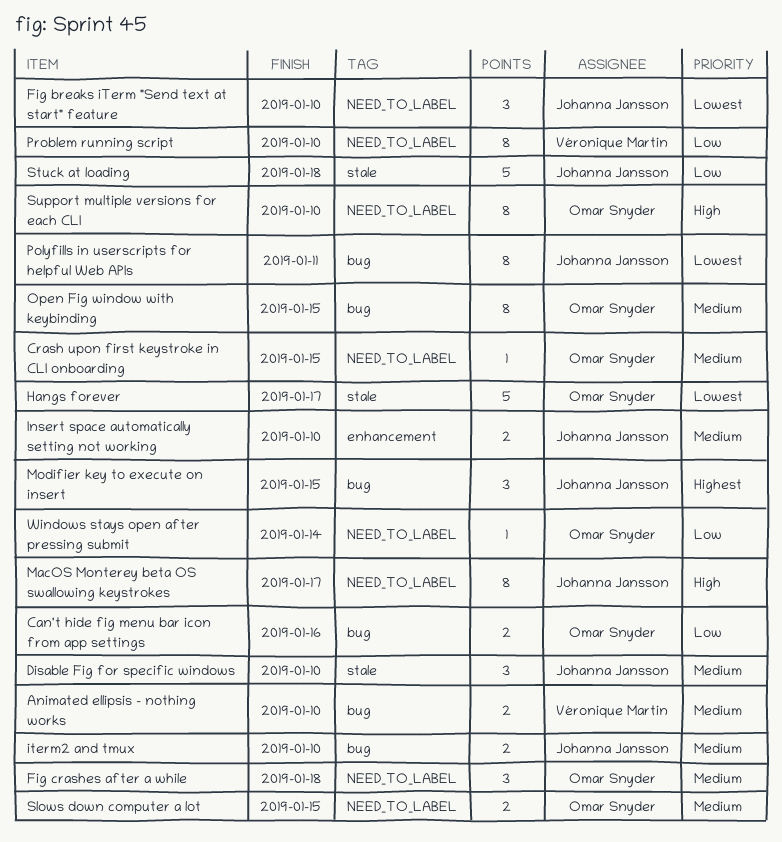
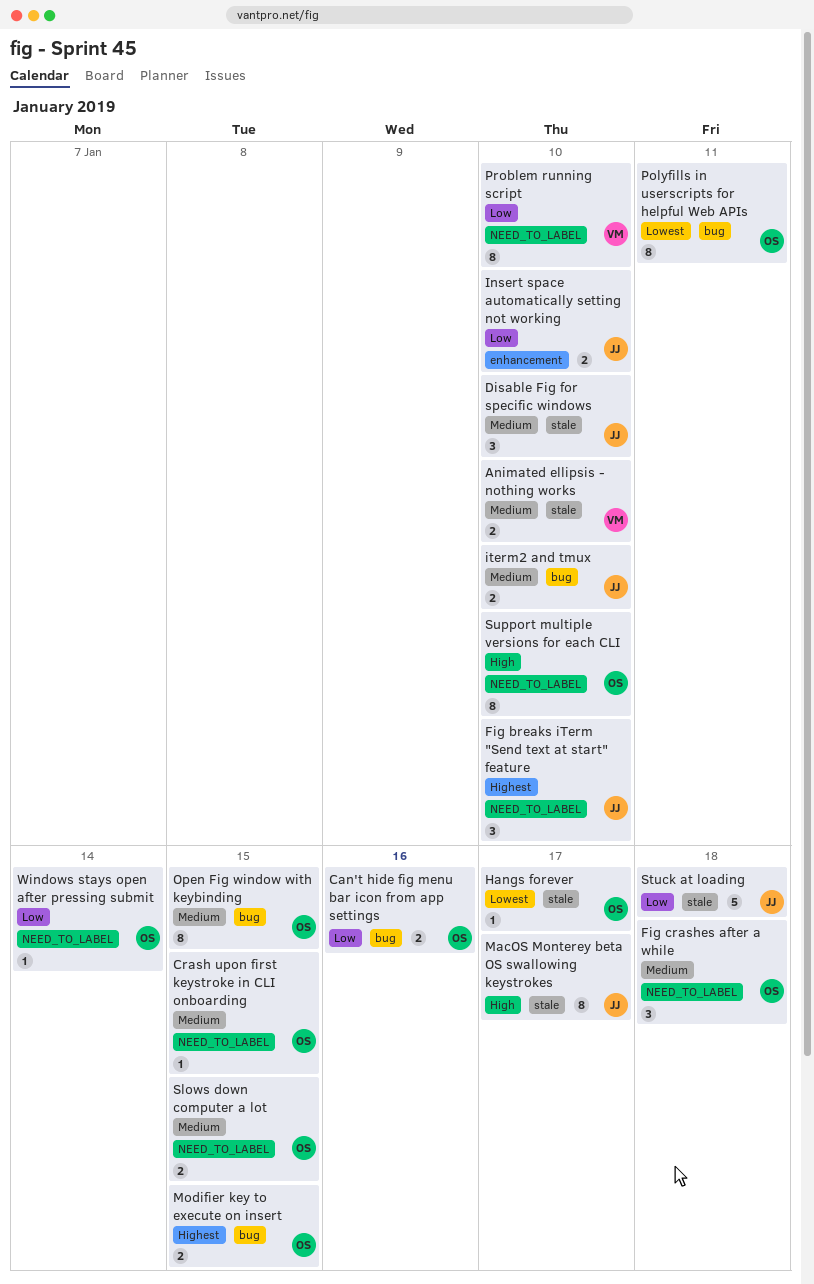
Animated ellipsis - nothing works, label: bug -> stale
Fig breaks iTerm "Send text at start" feature, priority: Lowest -> Highest
Hangs forever, estimate: 5 -> 1
Insert space automatically setting not working, priority: Medium -> Low
MacOS Monterey beta OS swallowing keystrokes, label: NEED_TO_LABEL -> stale
Modifier key to execute on insert, owner: Johanna Jansson -> Omar Snyder
Modifier key to execute on insert, estimate: 3 -> 2
Polyfills in userscripts for helpful Web APIs, owner: Johanna Jansson -> Omar Snyder

